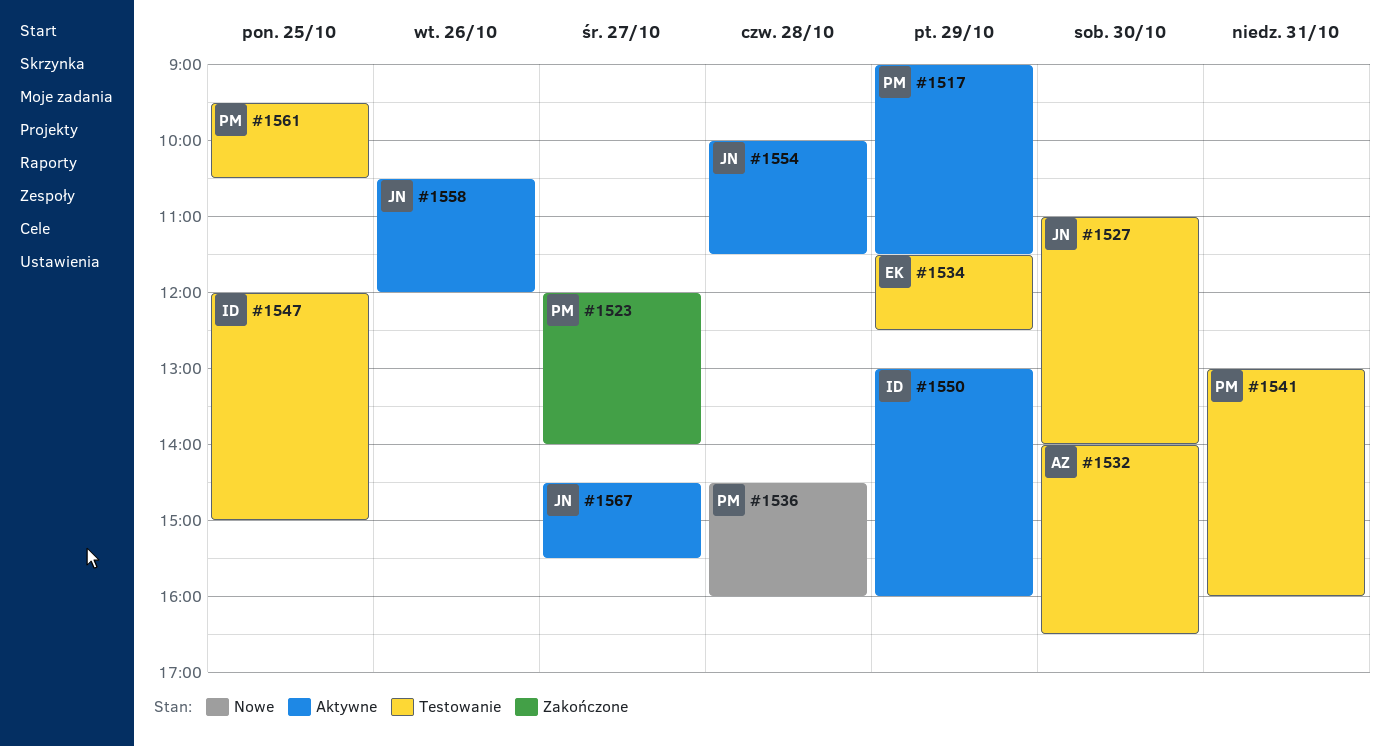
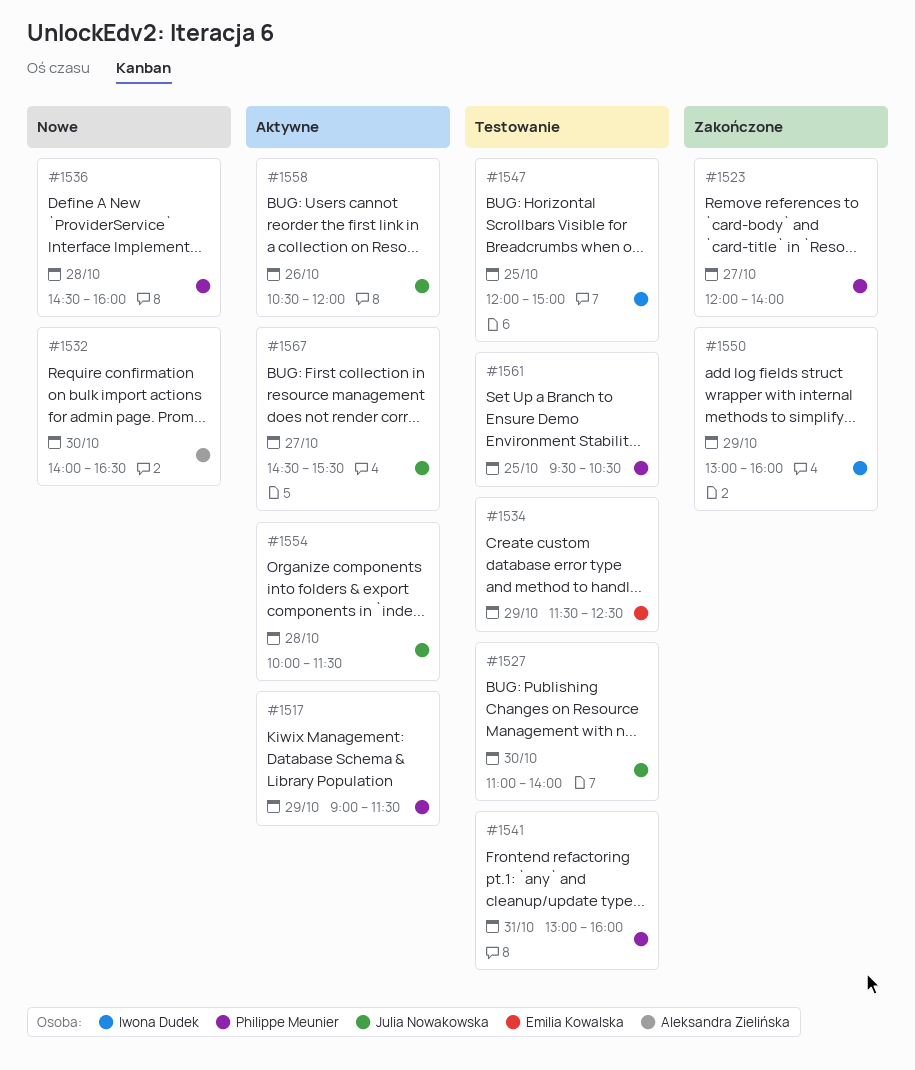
#1532, status: Testowanie -> Nowe
#1550, status: Aktywne -> Zakończone

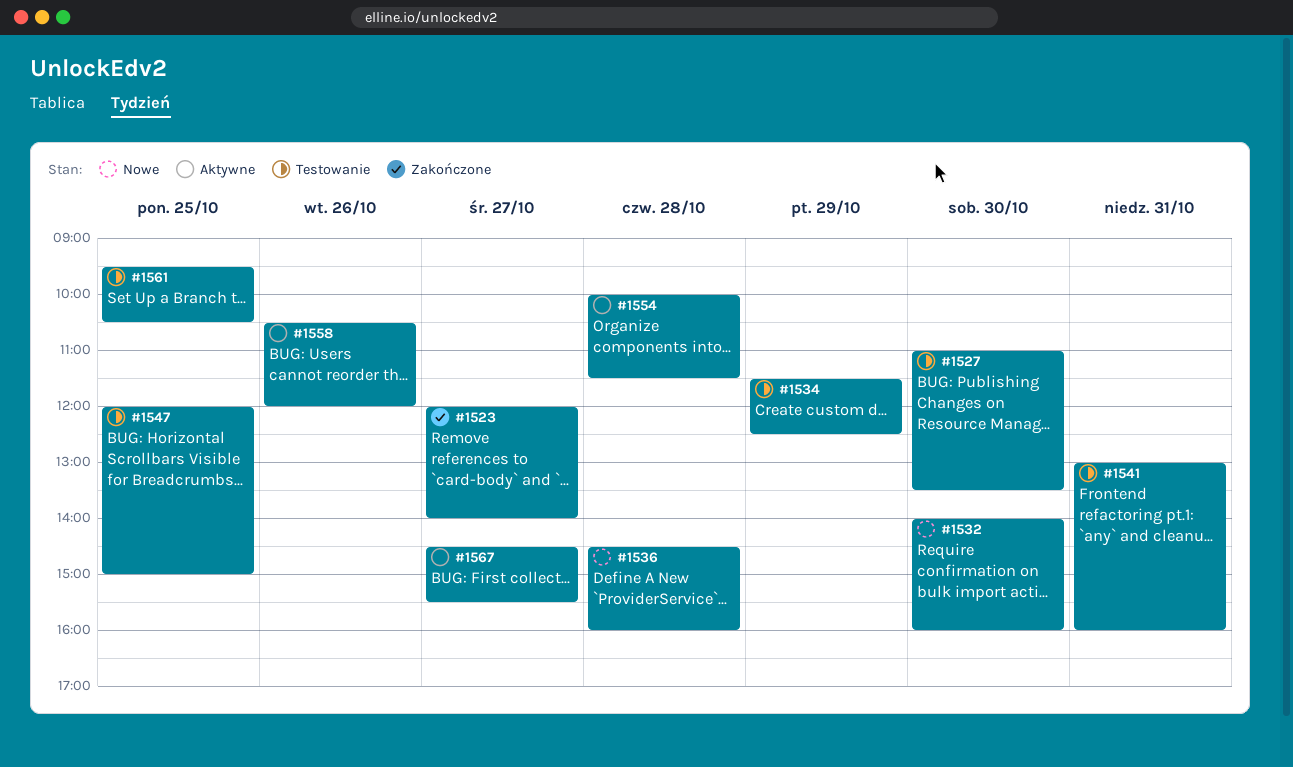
#1517: present -> none
#1527, ends: 14:00 -> 13:30
#1532, ends: 16:30 -> 16:00
#1550: present -> none

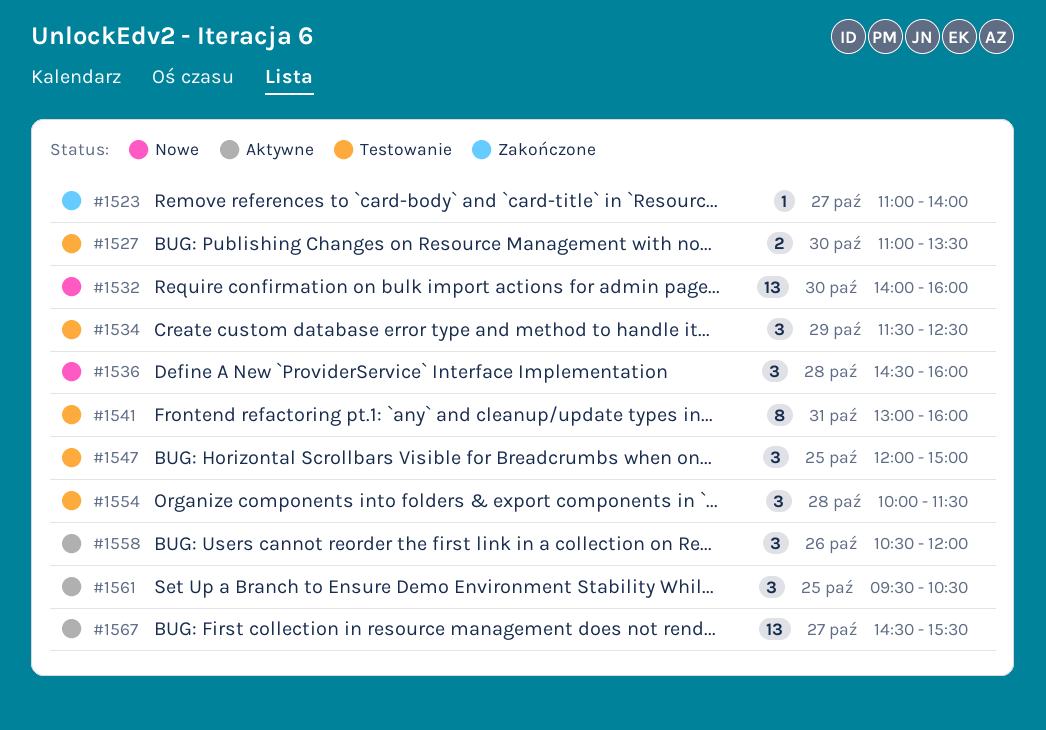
#1523, begins: 12:00 -> 11:00
#1554, status: Aktywne -> Testowanie
#1561, status: Testowanie -> Aktywne

